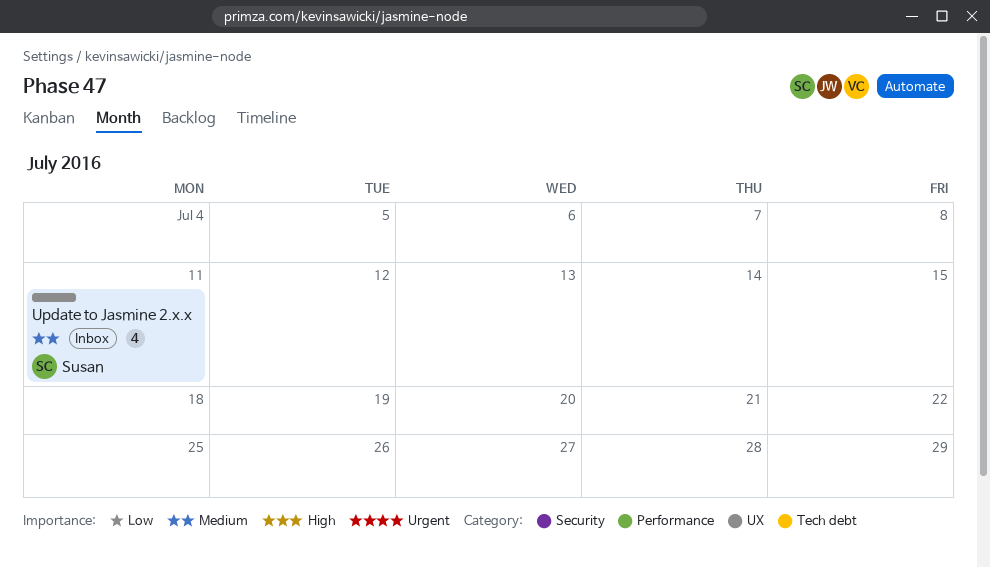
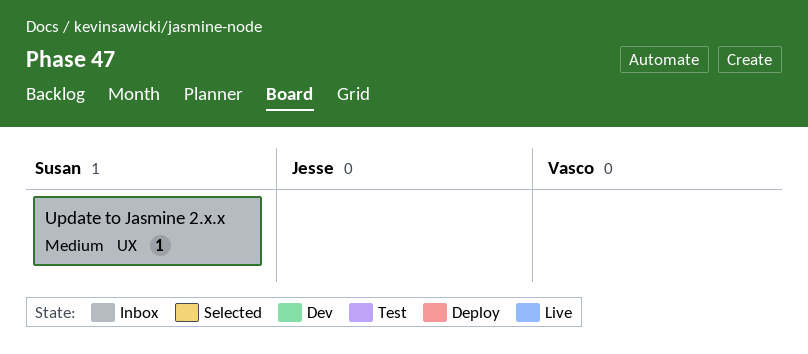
Update to Jasmine 2.x.x, estimate: 4 -> 1

